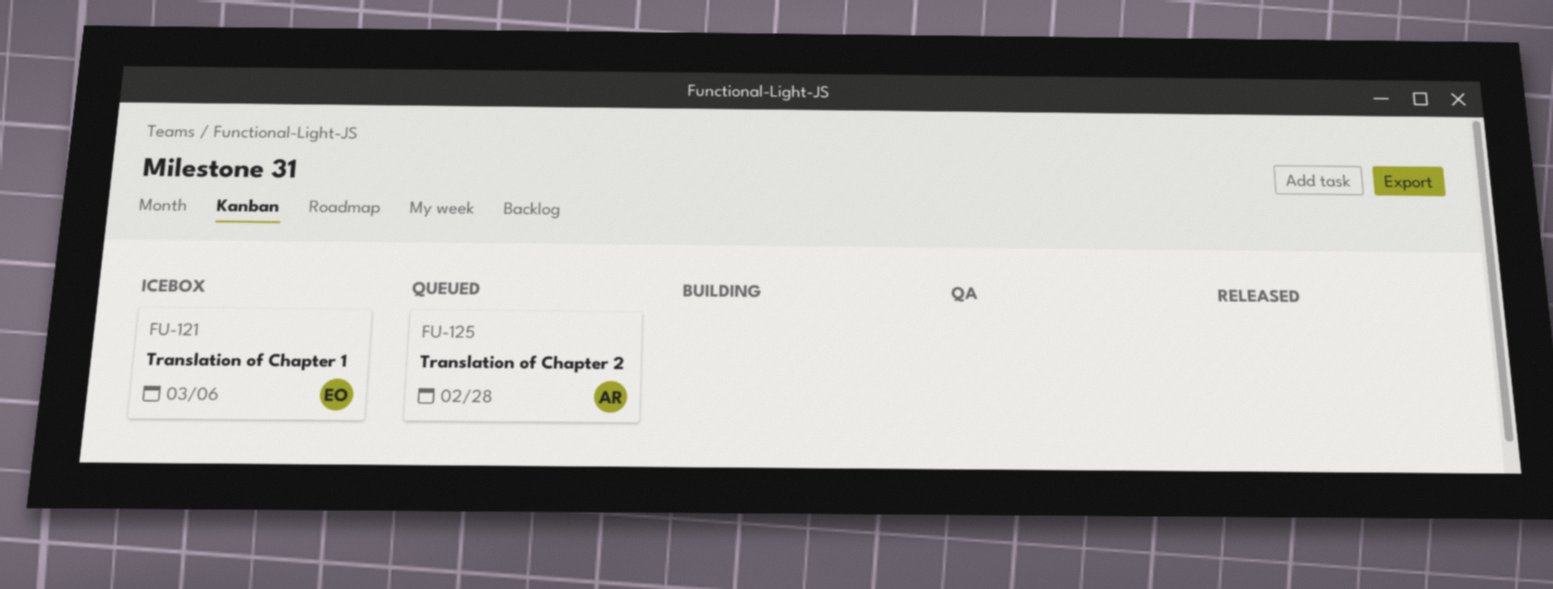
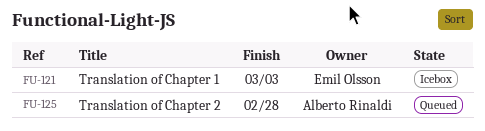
FU-121, due: Mar 6 -> Mar 3

